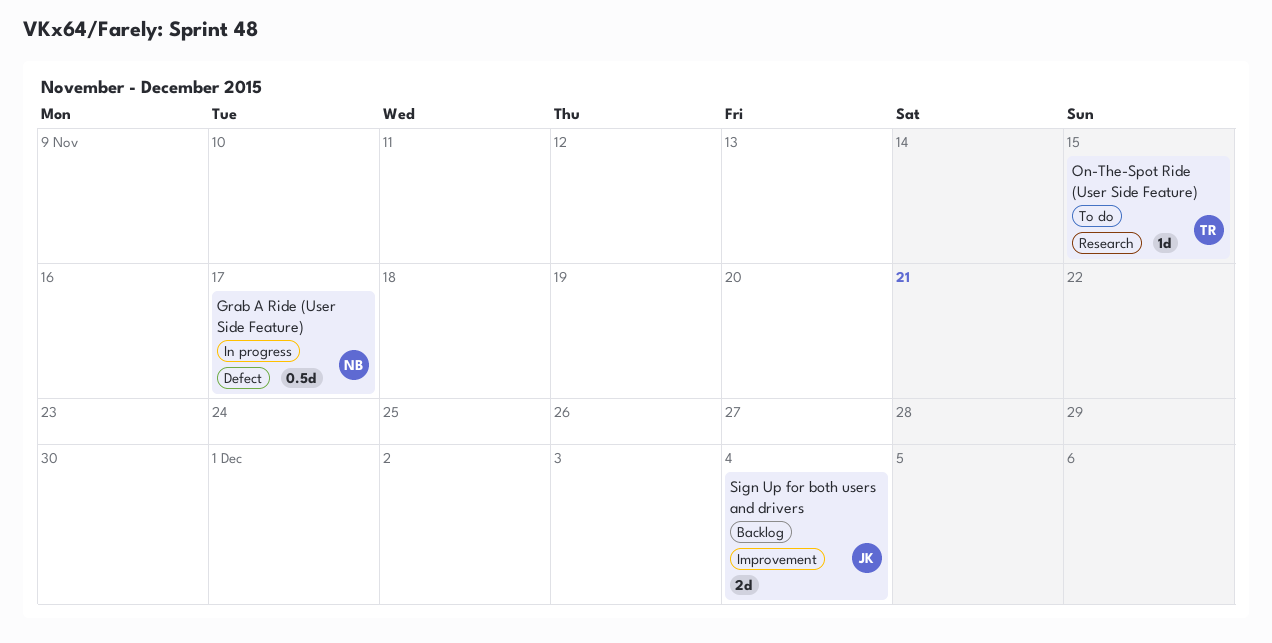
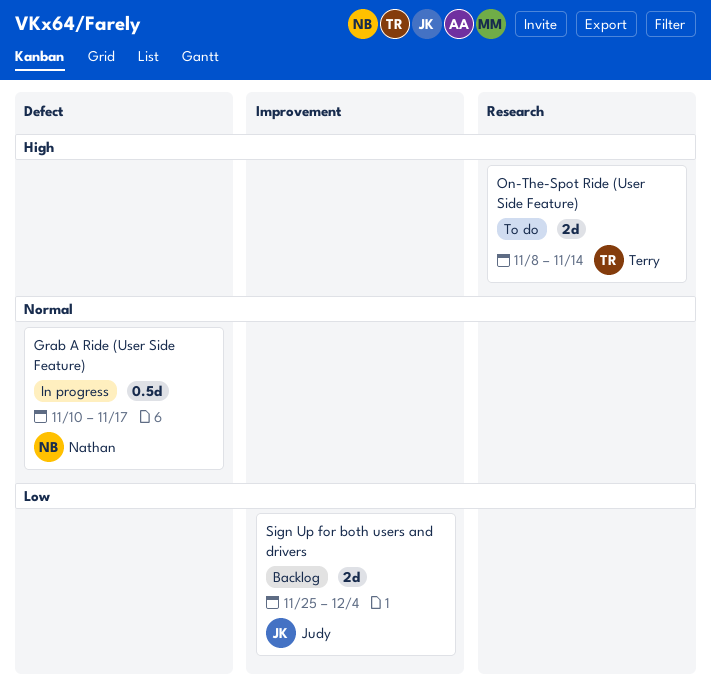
On-The-Spot Ride (User Side Feature), estimate: 1d -> 2d
On-The-Spot Ride (User Side Feature), due: Nov 15 -> Nov 14

